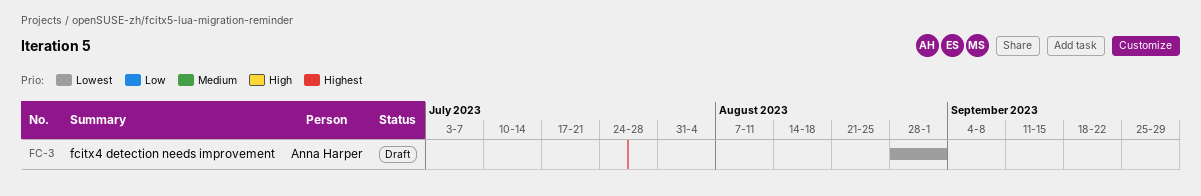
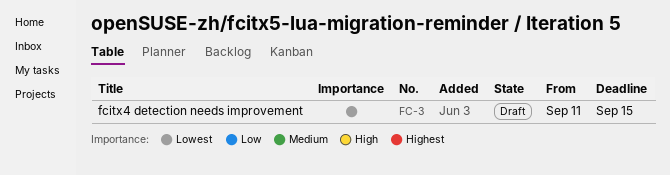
FC-3, start: Aug 28 -> Sep 11
FC-3, due: Sep 1 -> Sep 15

